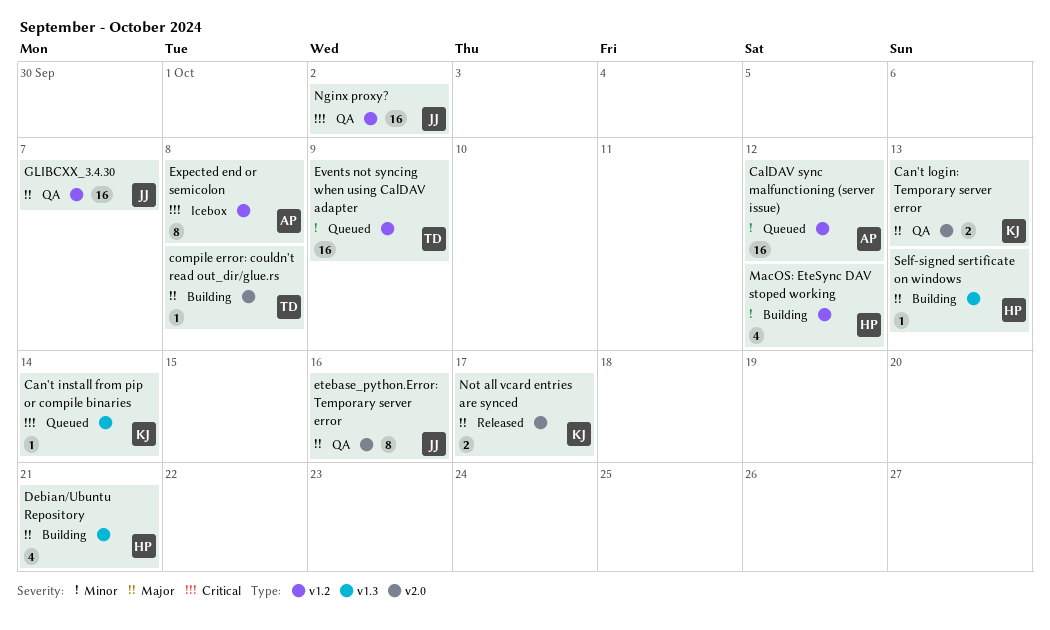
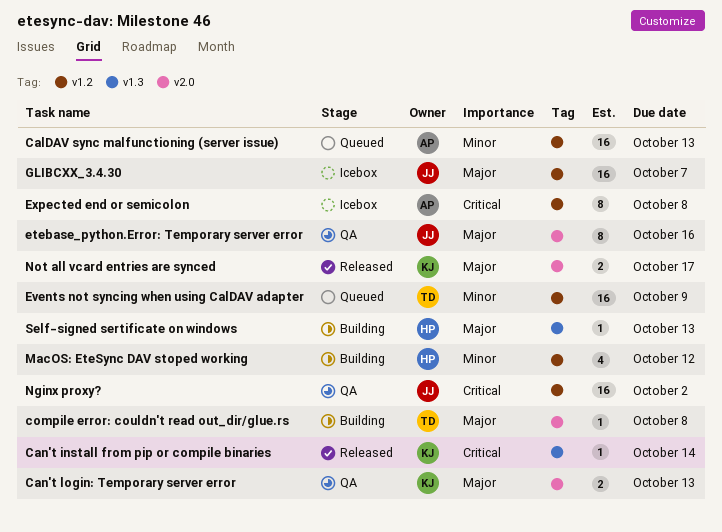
CalDAV sync malfunctioning (server issue), due: Oct 12 -> Oct 13
Can't install from pip or compile binaries, status: Queued -> Released
Debian/Ubuntu Repository: present -> none
GLIBCXX_3.4.30, status: QA -> Icebox

